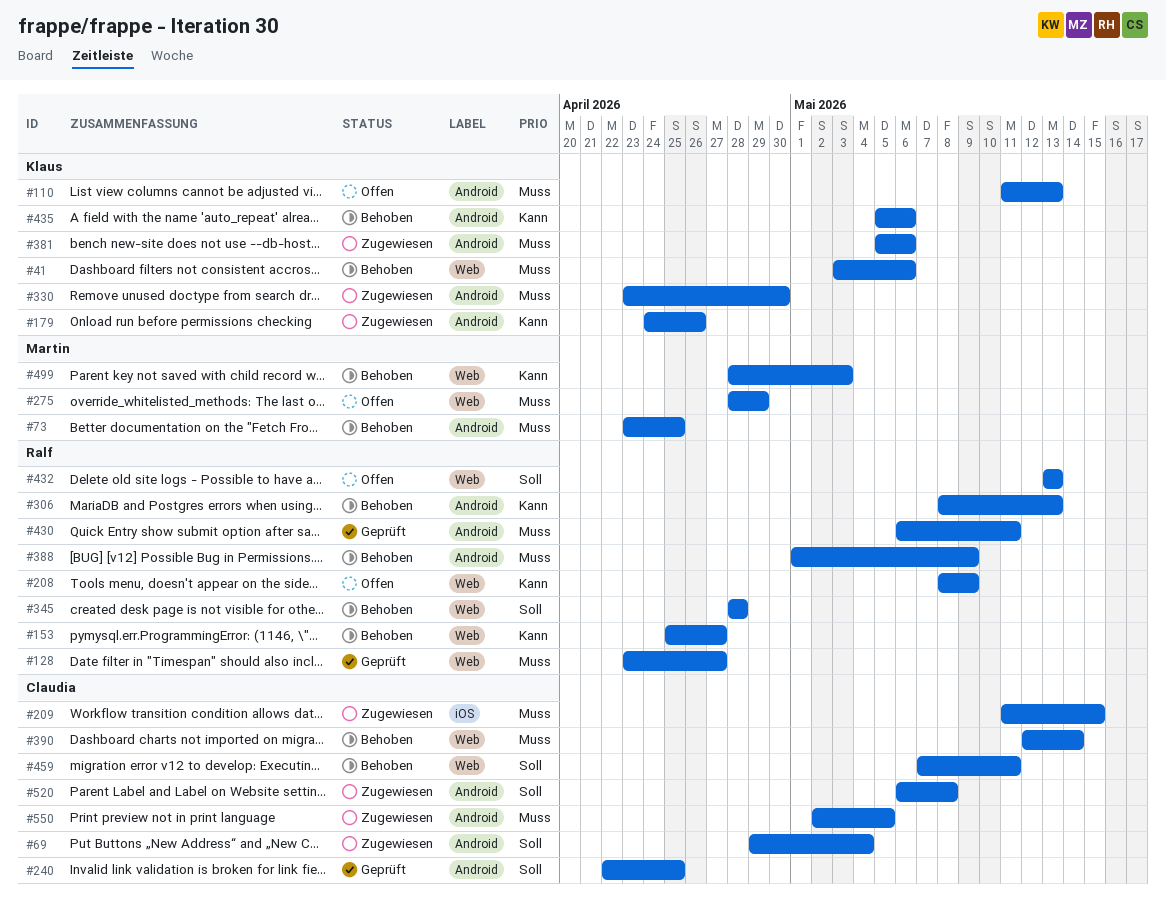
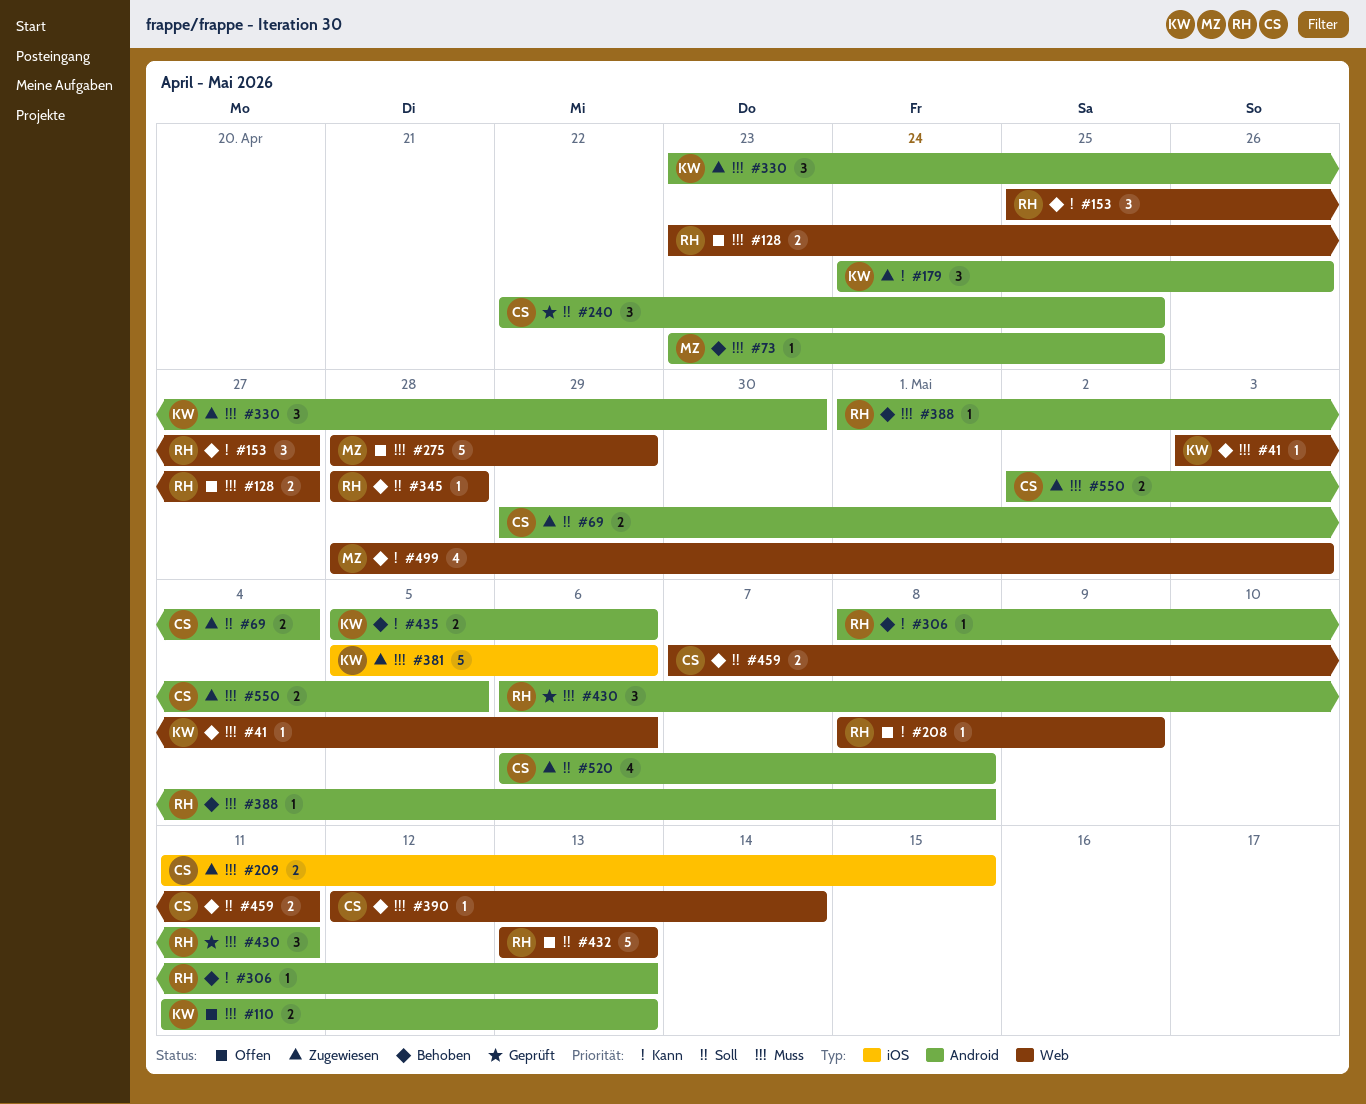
#128, status: Geprüft -> Offen
#381, label: Android -> iOS
#388, due: May 9 -> May 8

